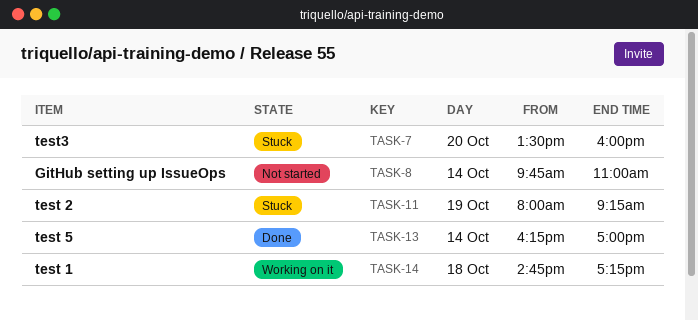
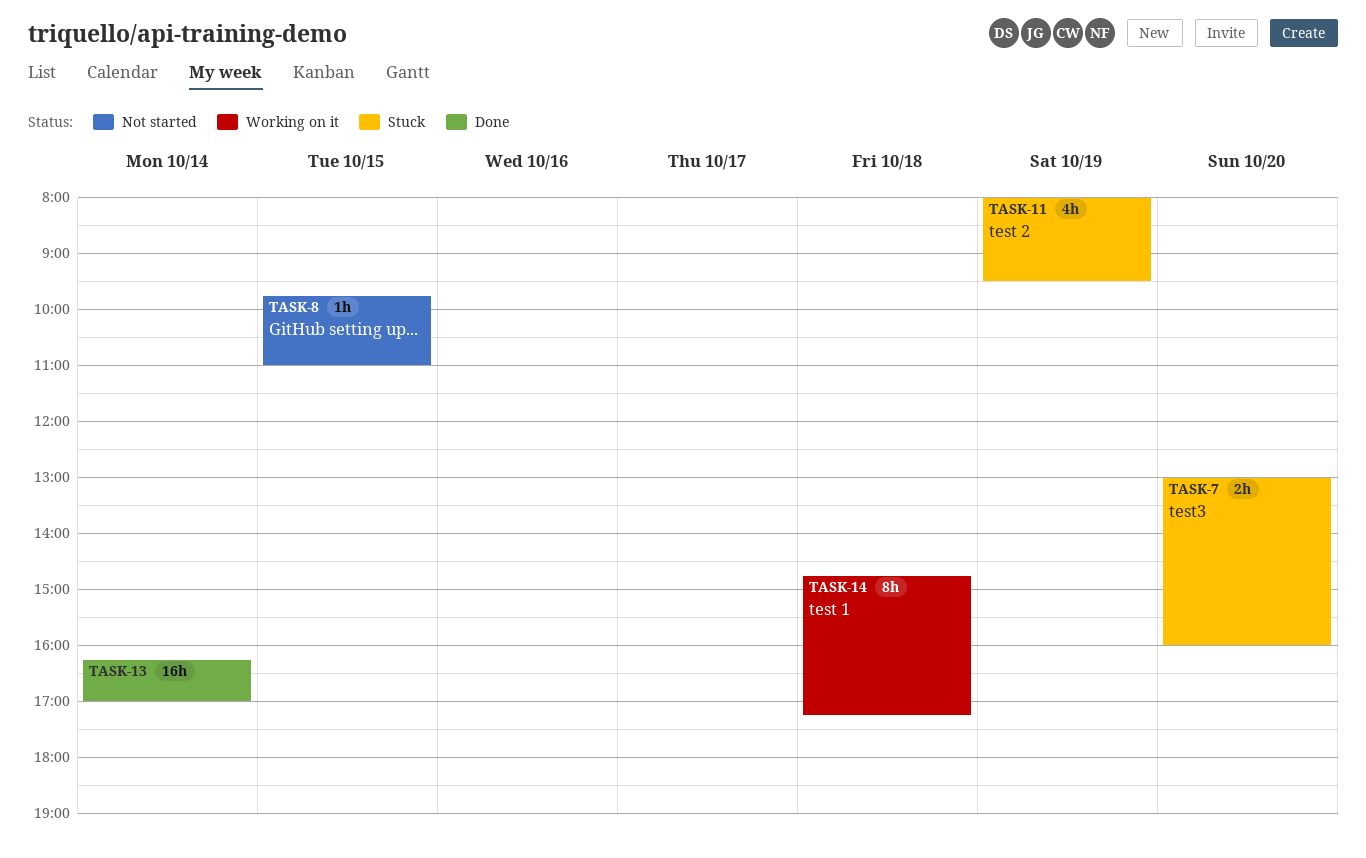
TASK-7, begins: 13:30 -> 13:00
TASK-8, day: Oct 14 -> Oct 15
TASK-11, ends: 09:15 -> 09:30

